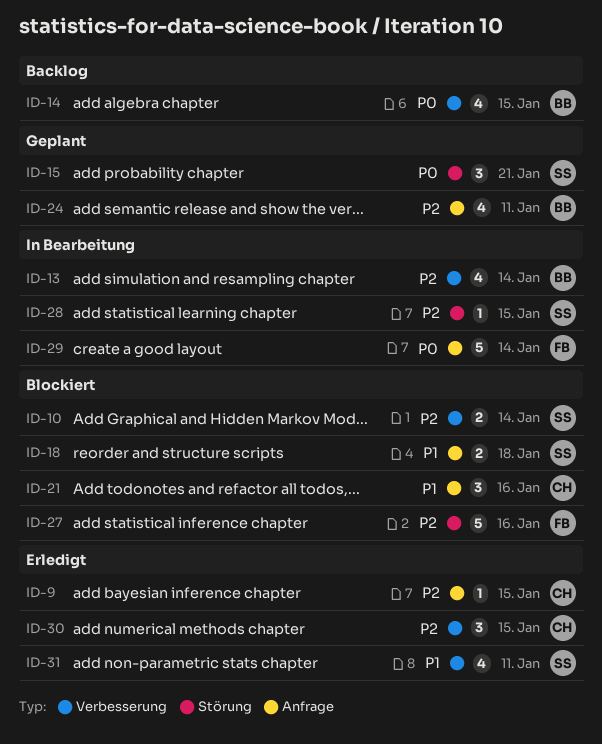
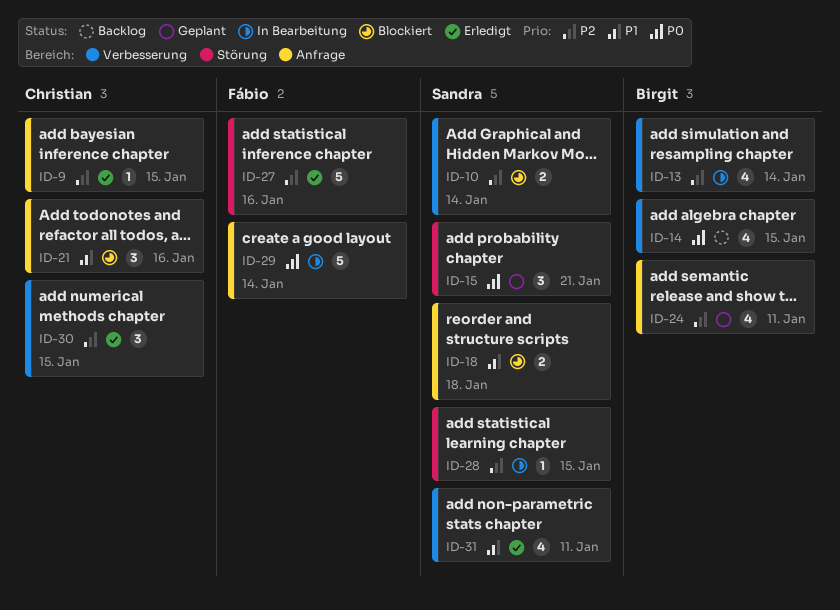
ID-27, status: Blockiert -> Erledigt

